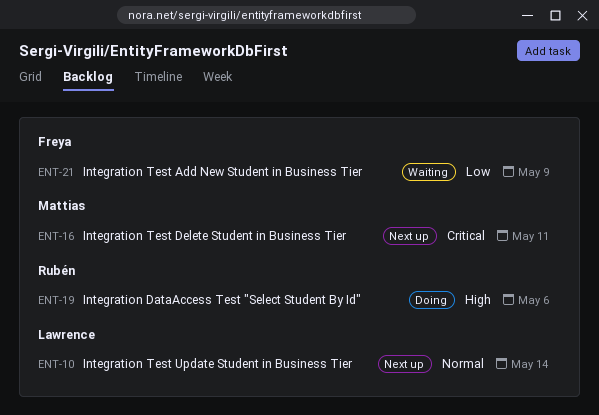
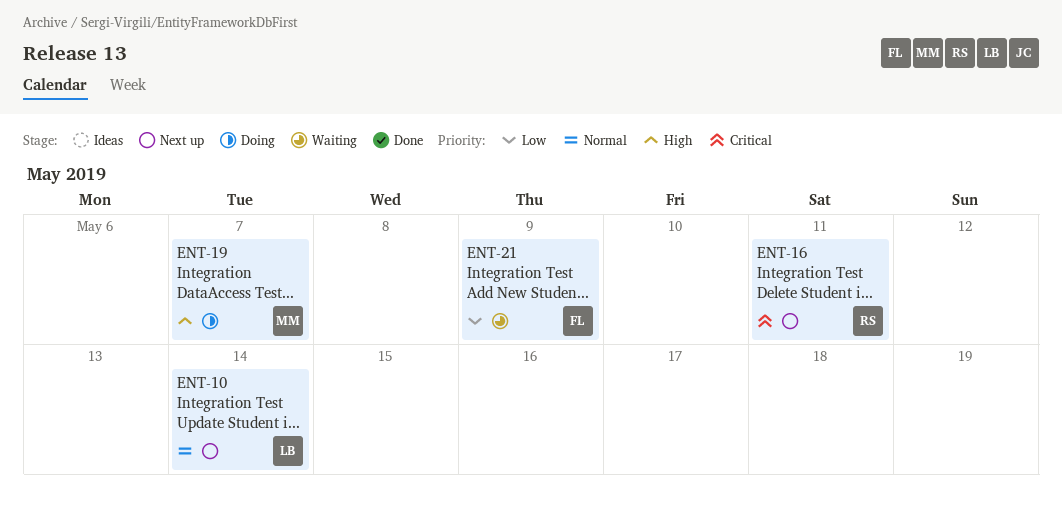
ENT-16, owner: Mattias -> Rubén
ENT-19, owner: Rubén -> Mattias
ENT-19, due: May 6 -> May 7

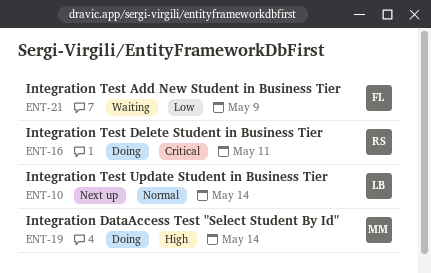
ENT-16, status: Next up -> Doing
ENT-19, due: May 7 -> May 14

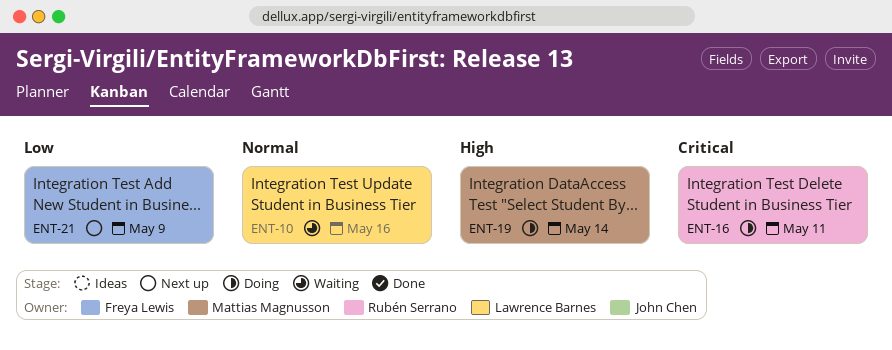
ENT-10, status: Next up -> Waiting
ENT-10, due: May 14 -> May 16
ENT-21, status: Waiting -> Next up

